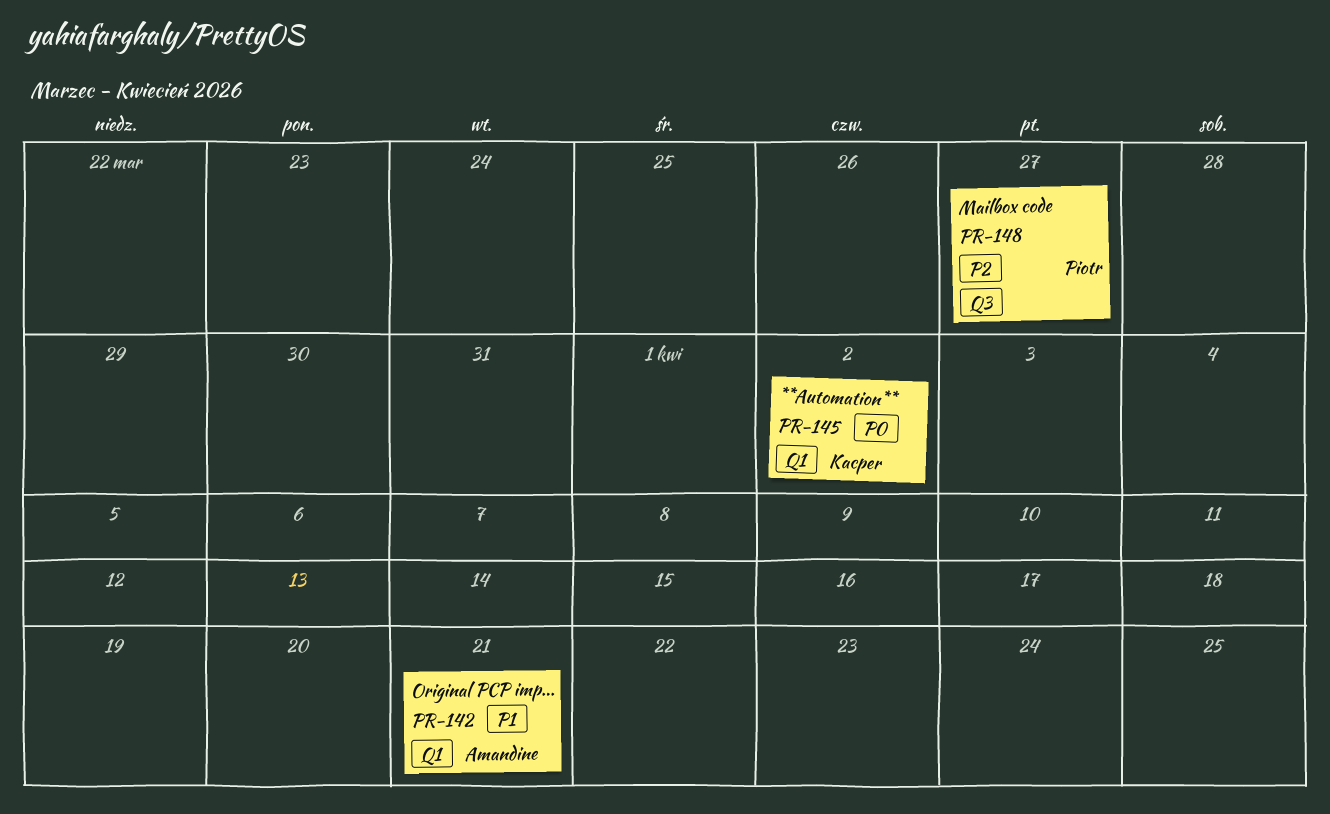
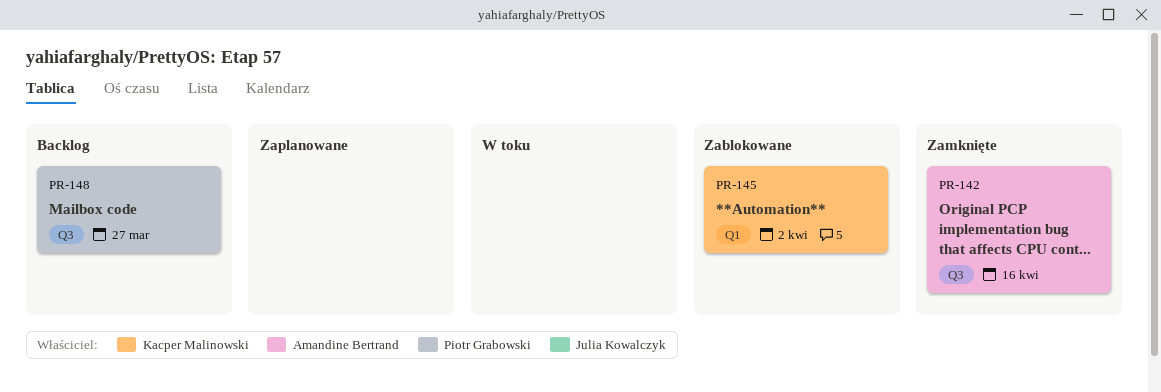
PR-142, label: Q1 -> Q3
PR-142, due: Apr 21 -> Apr 16

